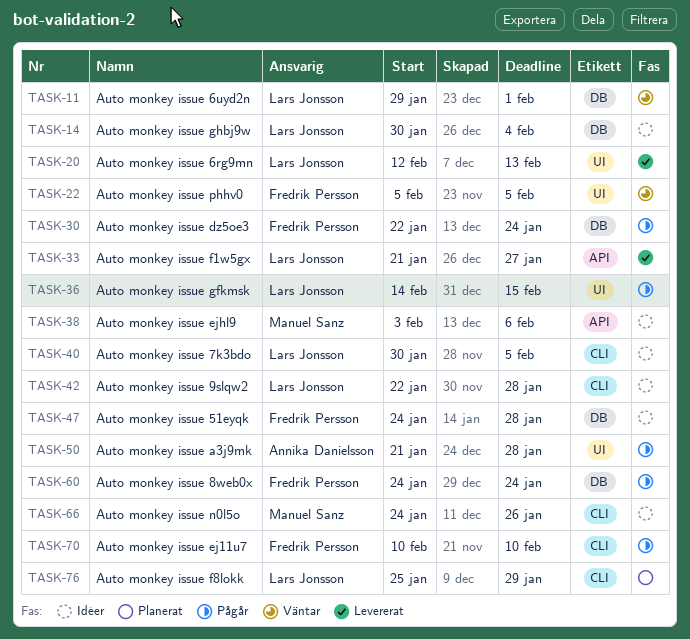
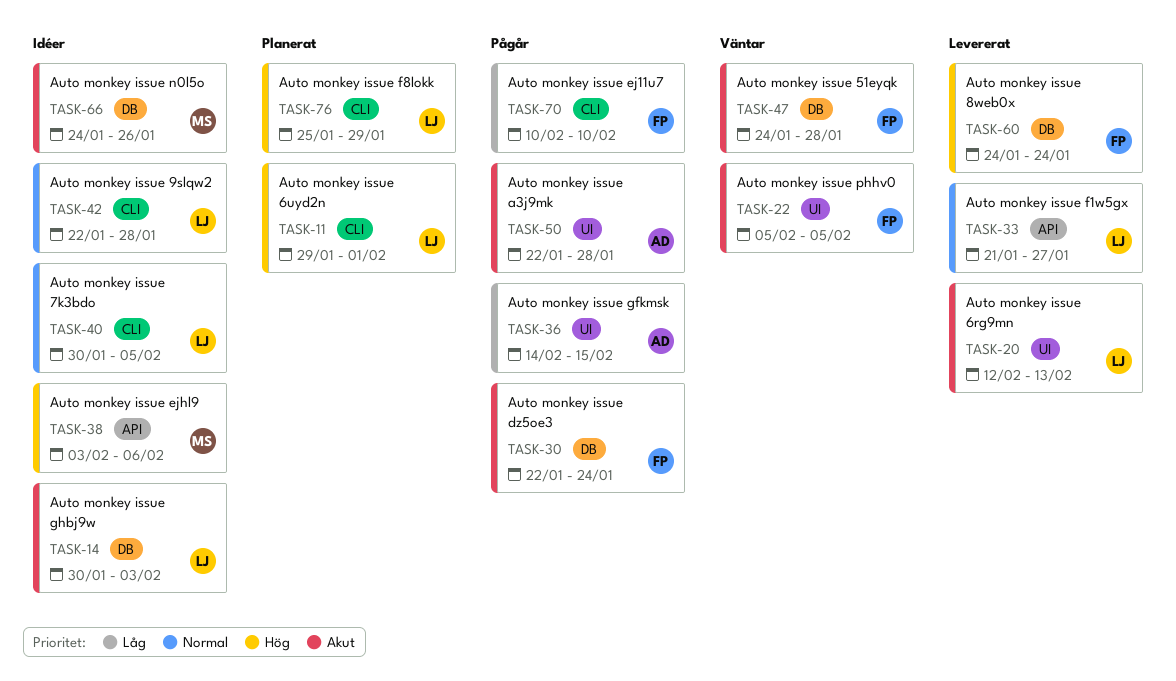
TASK-11, status: Väntar -> Planerat
TASK-11, label: DB -> CLI
TASK-14, due: Feb 4 -> Feb 3
TASK-36, owner: Lars Jonsson -> Annika Danielsson
TASK-47, status: Idéer -> Väntar
TASK-50, start: Jan 21 -> Jan 22
TASK-60, status: Pågår -> Levererat
TASK-66, label: CLI -> DB

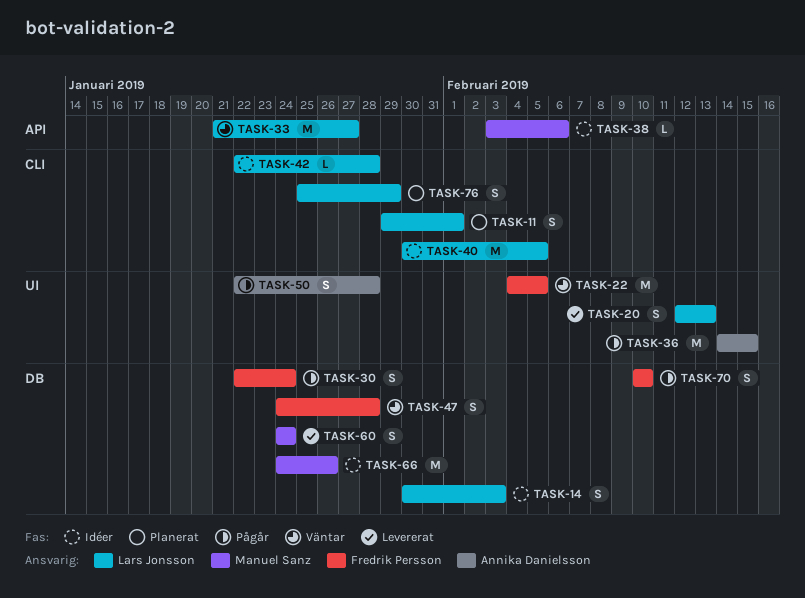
TASK-22, start: Feb 5 -> Feb 4
TASK-33, status: Levererat -> Väntar
TASK-60, owner: Fredrik Persson -> Manuel Sanz
TASK-70, label: CLI -> DB

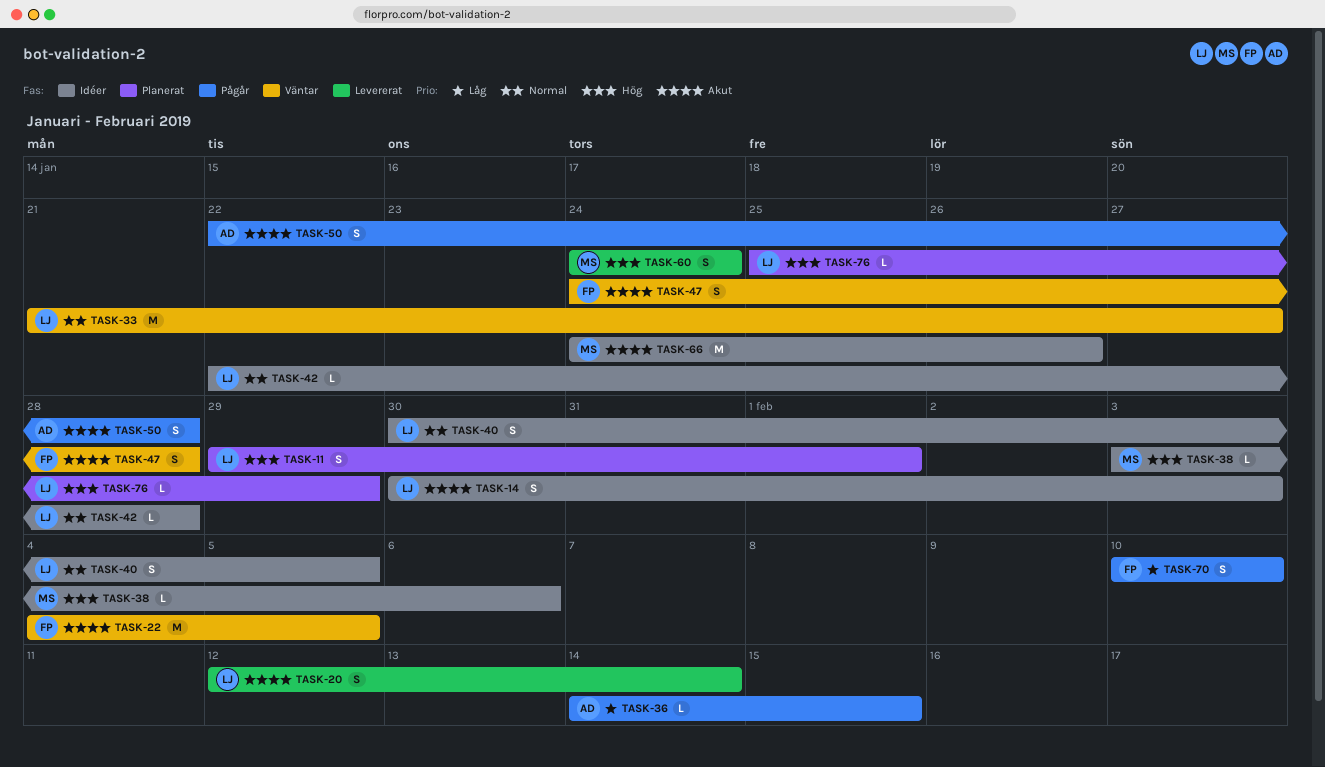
TASK-20, due: Feb 13 -> Feb 14
TASK-30: present -> none
TASK-36, estimate: M -> L
TASK-40, estimate: M -> S
TASK-76, estimate: S -> L

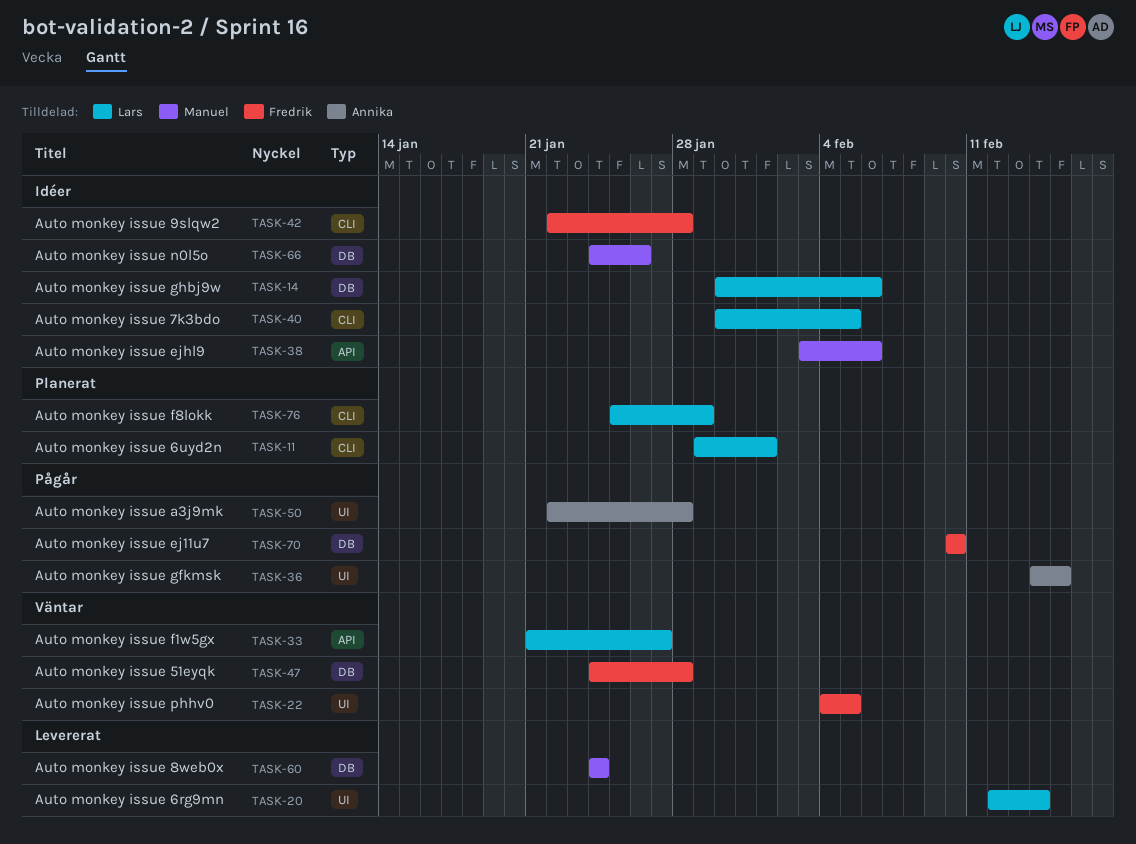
TASK-14, due: Feb 3 -> Feb 6
TASK-42, owner: Lars -> Fredrik

